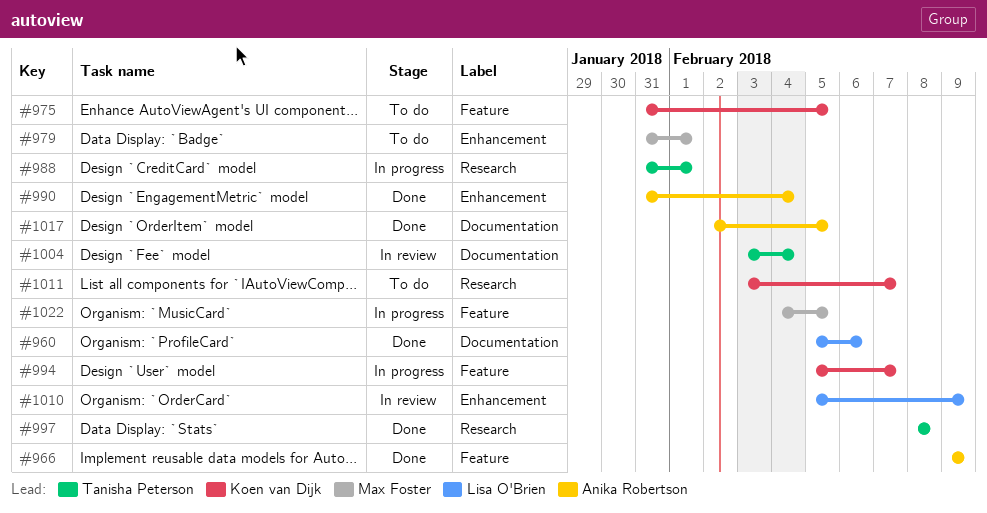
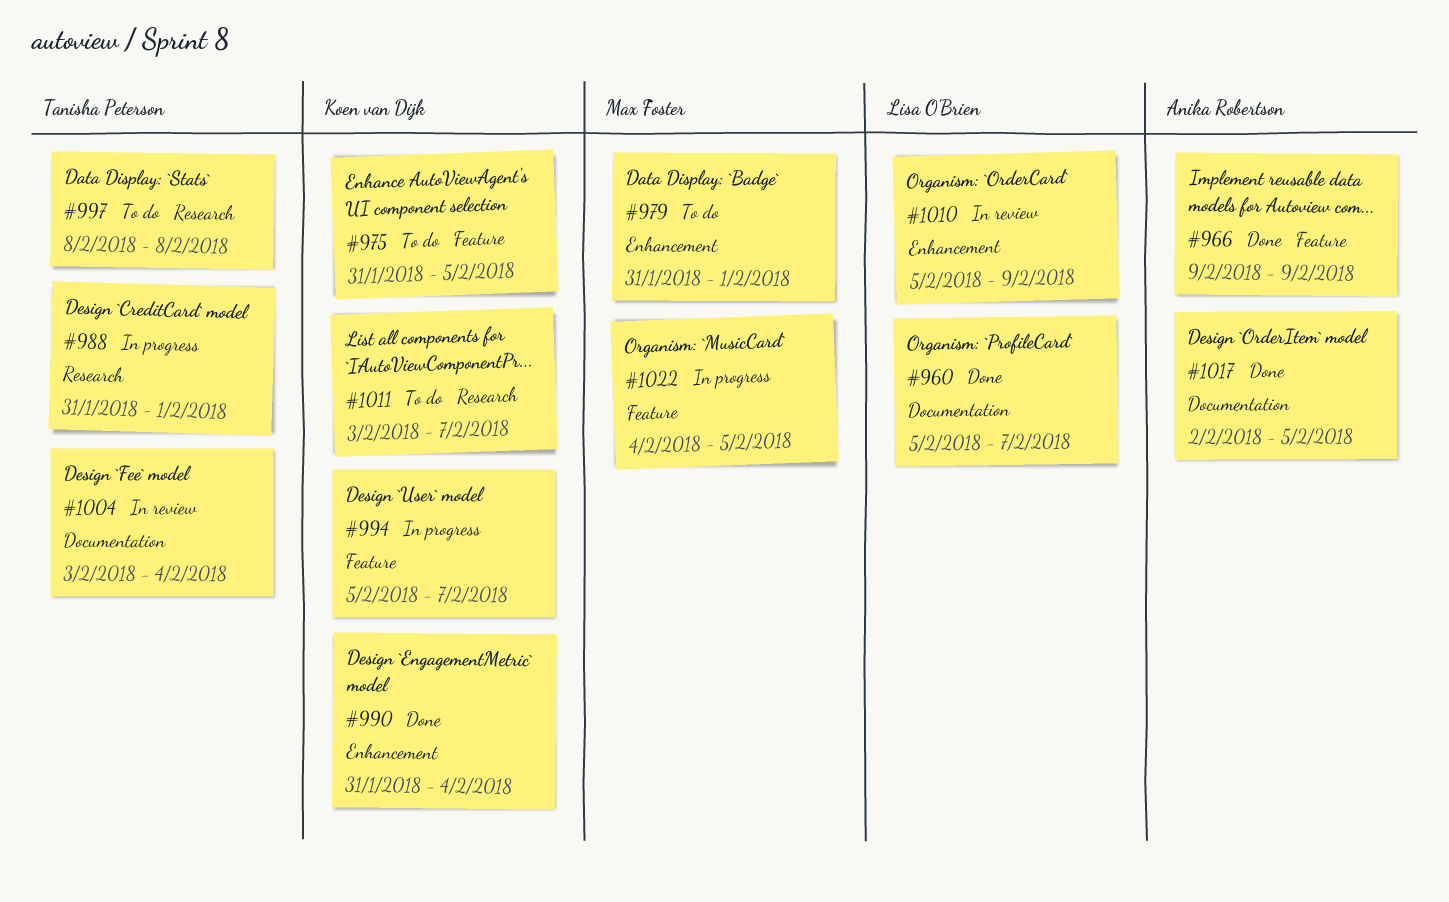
#960, due: Feb 6 -> Feb 7
#990, owner: Anika Robertson -> Koen van Dijk
#997, status: Done -> To do

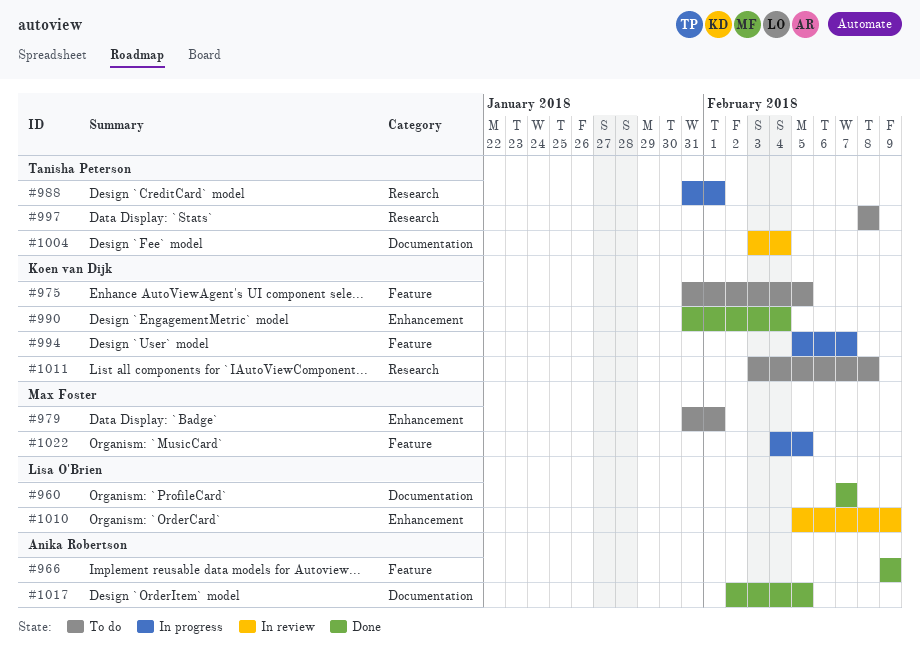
#960, start: Feb 5 -> Feb 7
#1011, due: Feb 7 -> Feb 8

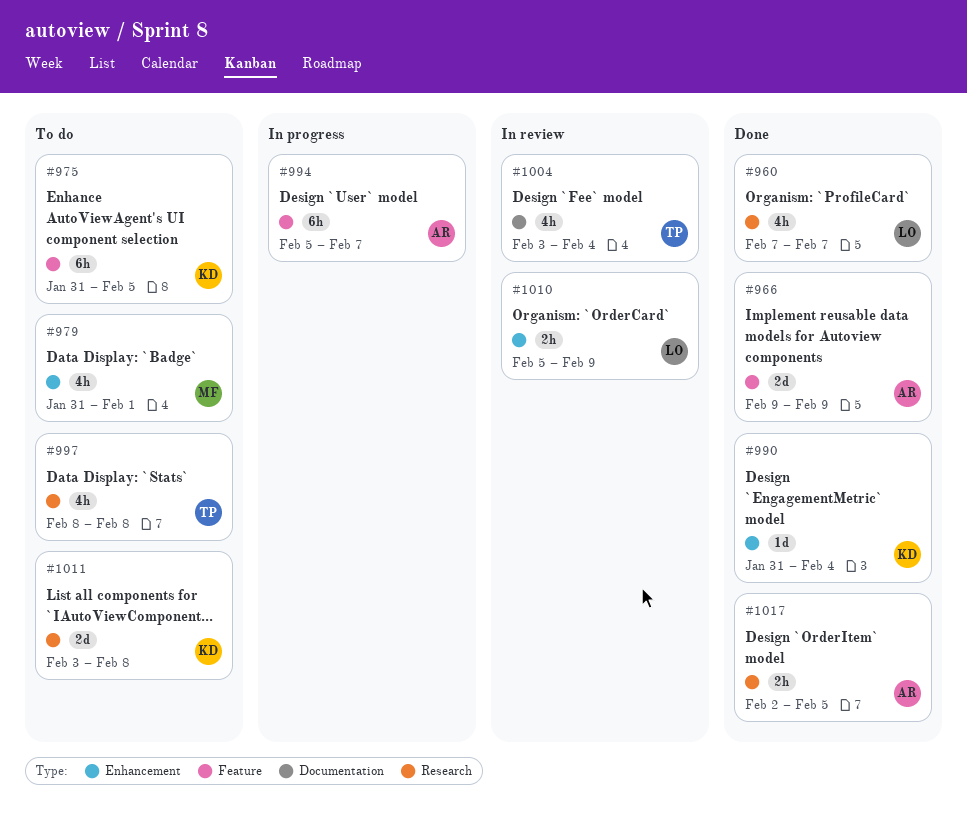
#960, label: Documentation -> Research
#988: present -> none
#994, owner: Koen van Dijk -> Anika Robertson
#1017, label: Documentation -> Research
#1022: present -> none

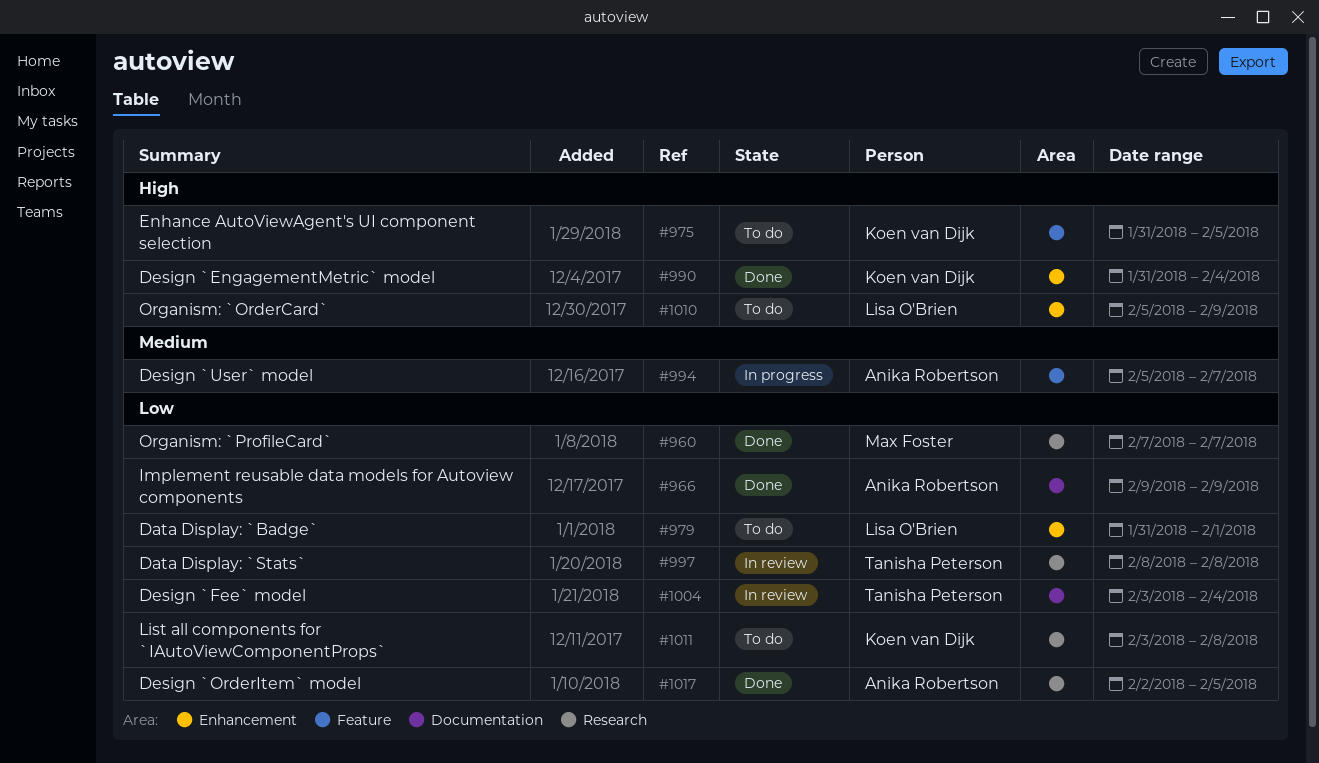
#960, owner: Lisa O'Brien -> Max Foster
#966, label: Feature -> Documentation
#979, owner: Max Foster -> Lisa O'Brien
#997, status: To do -> In review
#1010, status: In review -> To do

